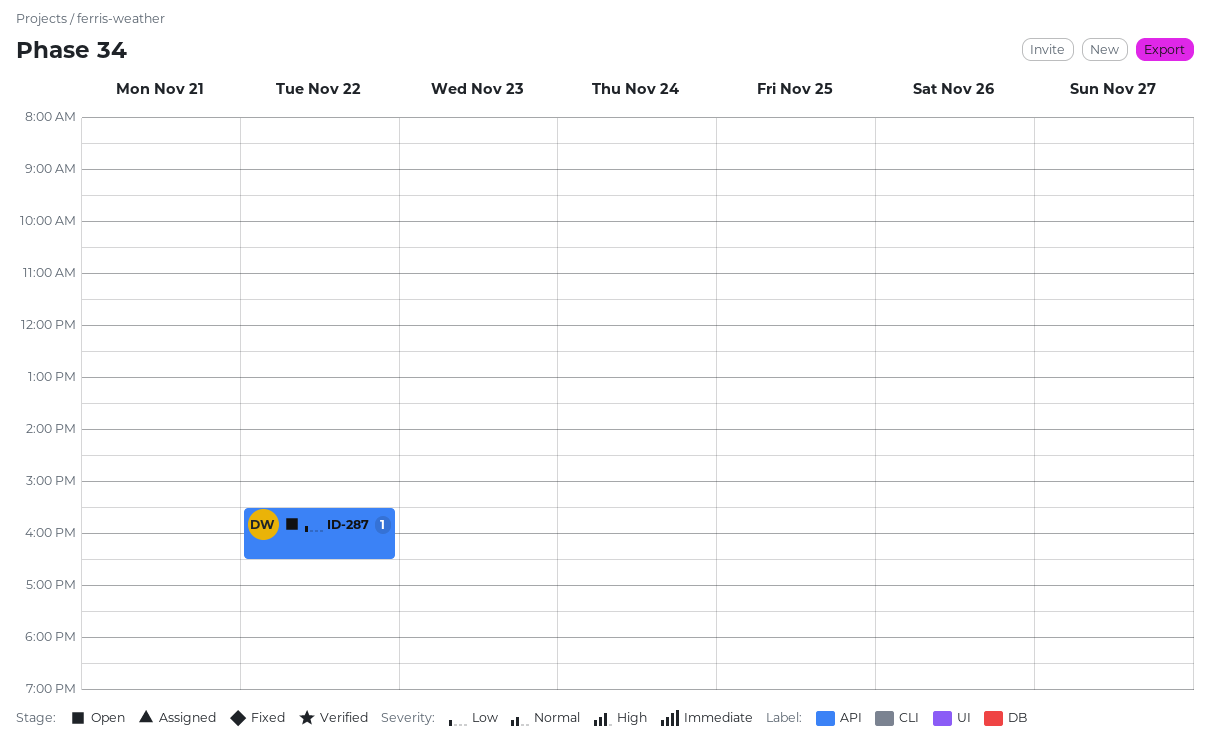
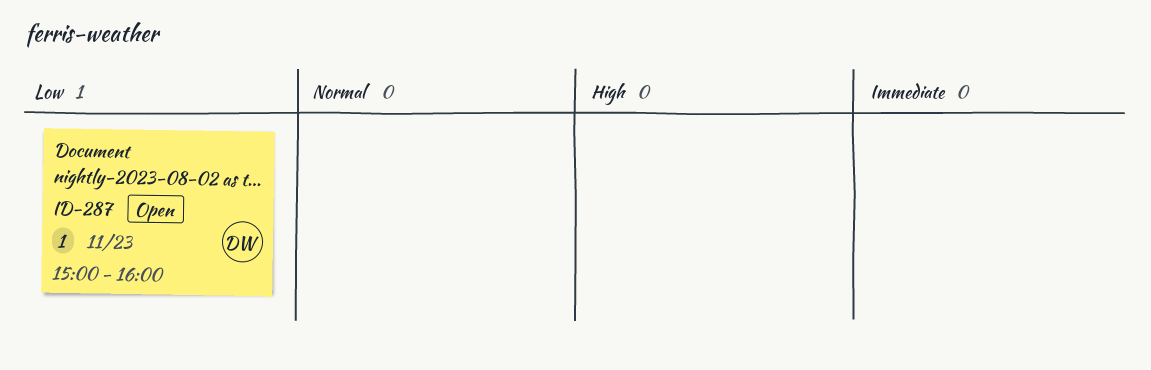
ID-287, day: Nov 22 -> Nov 23
ID-287, begins: 15:30 -> 15:00
ID-287, ends: 16:30 -> 16:00

